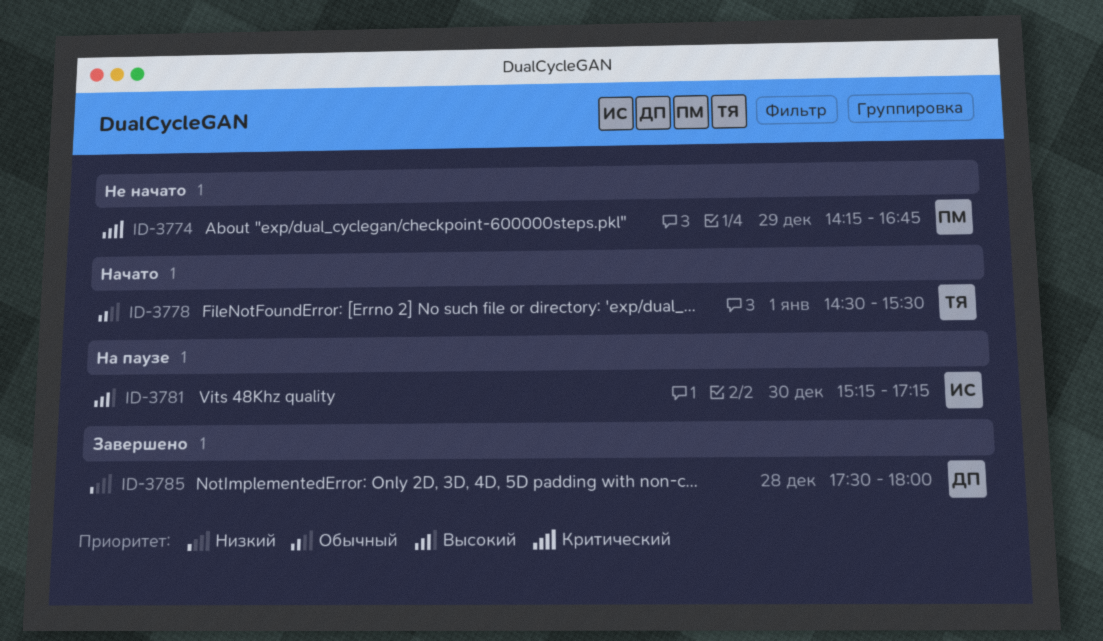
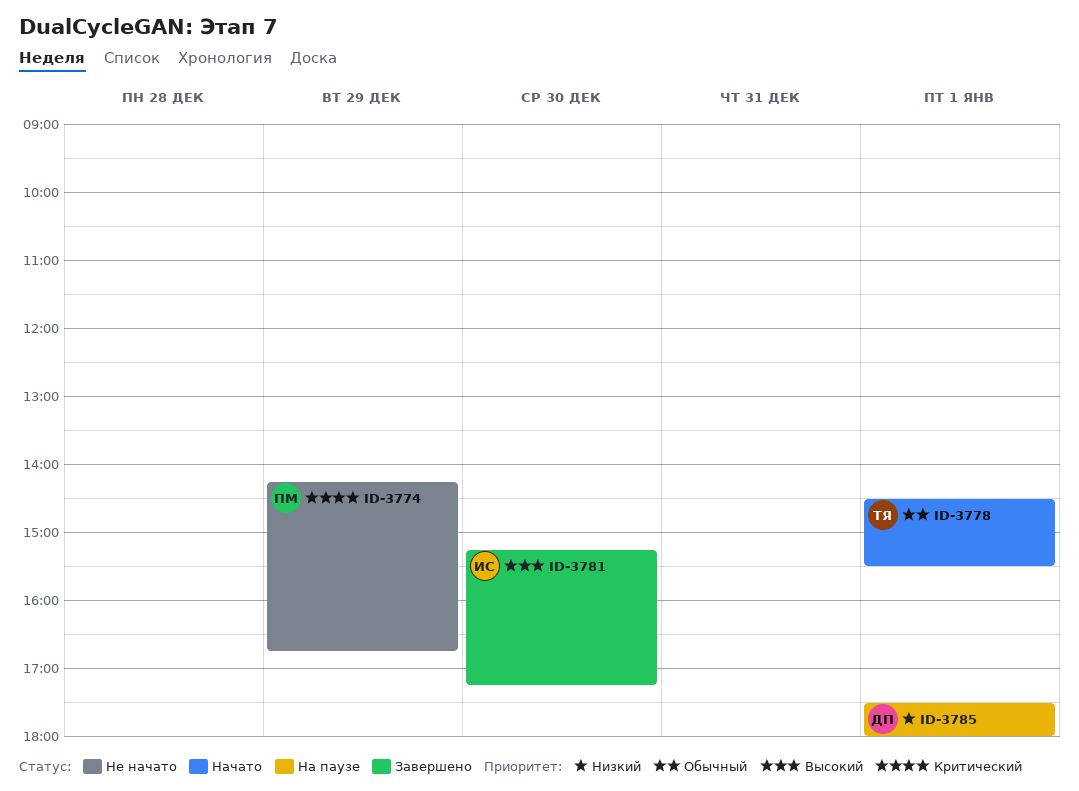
ID-3781, status: На паузе -> Завершено
ID-3785, status: Завершено -> На паузе
ID-3785, day: Dec 28 -> Jan 1

